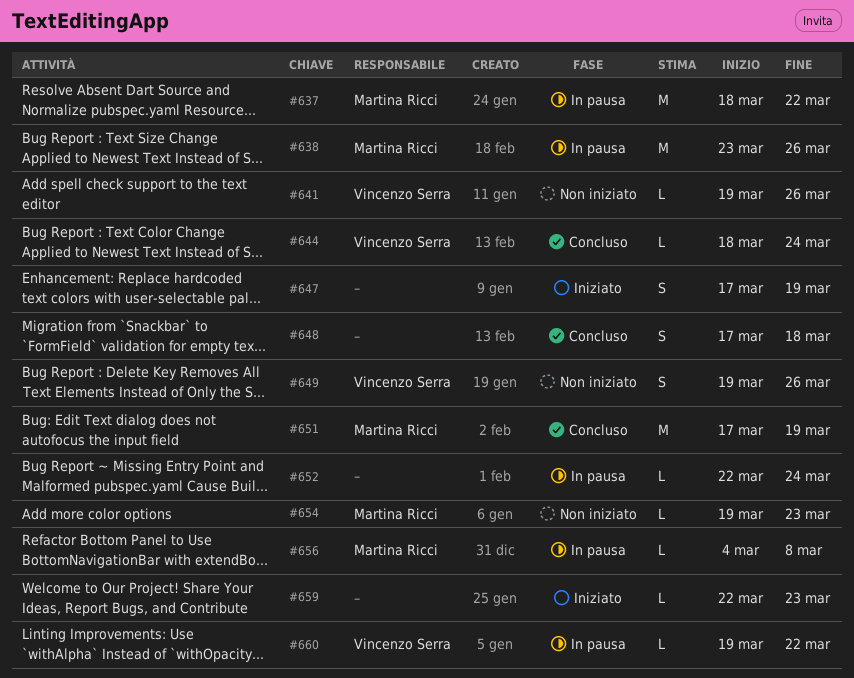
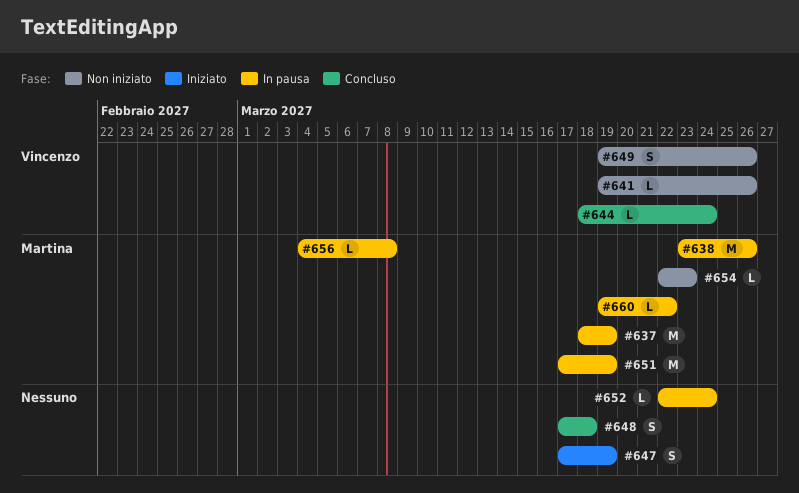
#637, due: Mar 22 -> Mar 19
#651, status: Concluso -> In pausa
#654, start: Mar 19 -> Mar 22
#659: present -> none
#660, owner: Vincenzo Serra -> Martina Ricci

